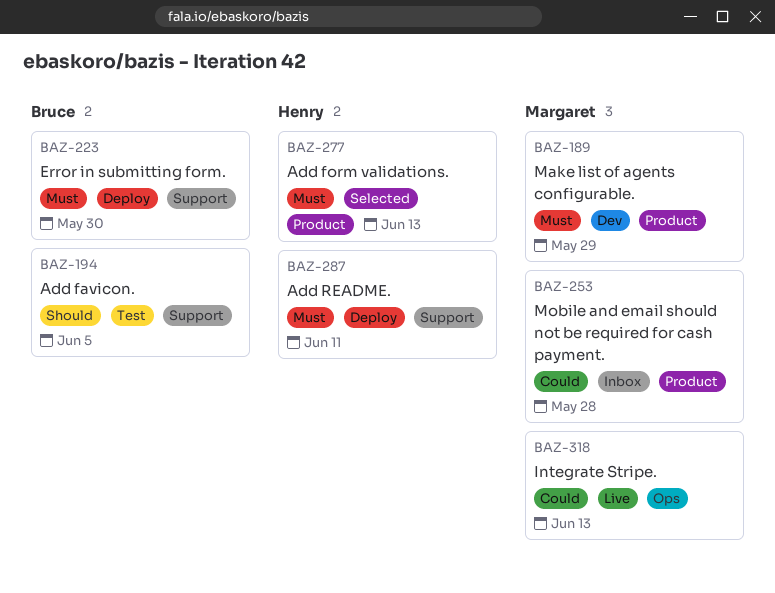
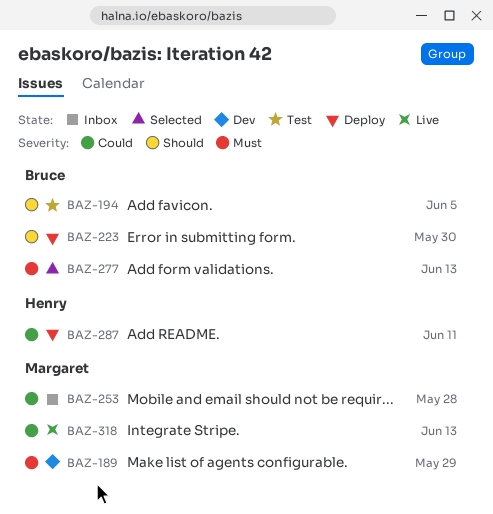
BAZ-223, priority: Must -> Should
BAZ-277, owner: Henry -> Bruce
BAZ-287, priority: Must -> Could

